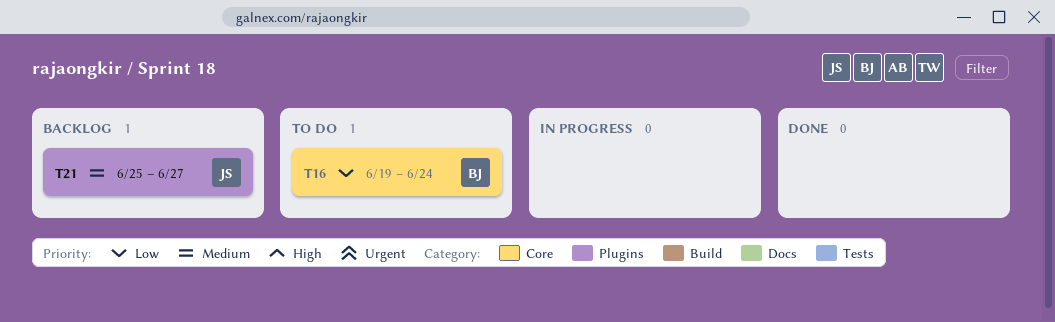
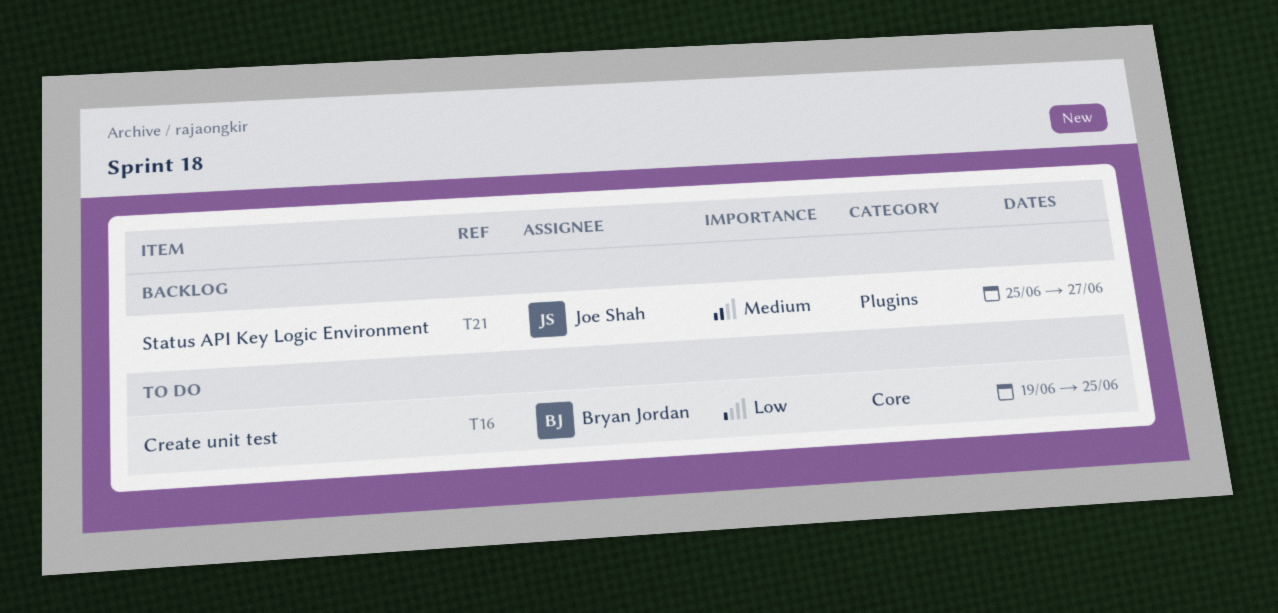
T16, due: Jun 24 -> Jun 25

